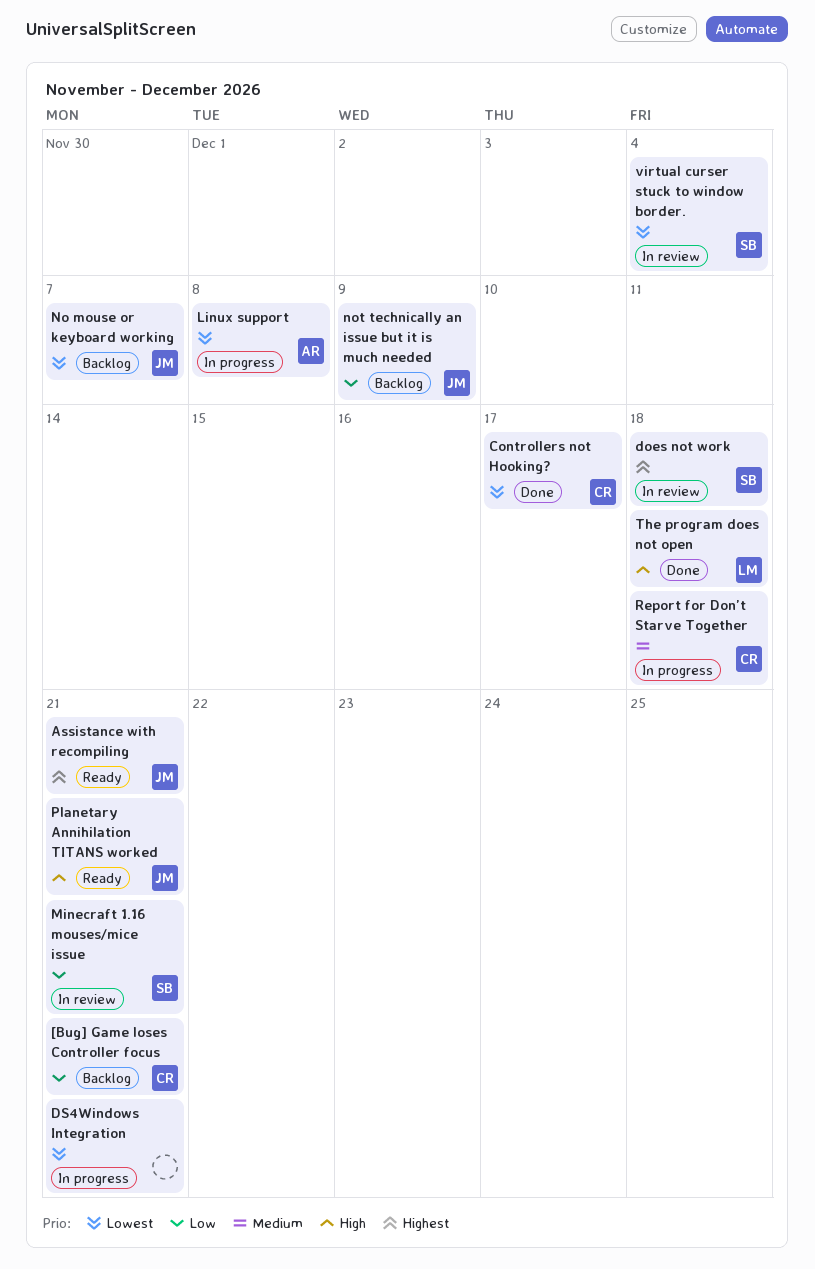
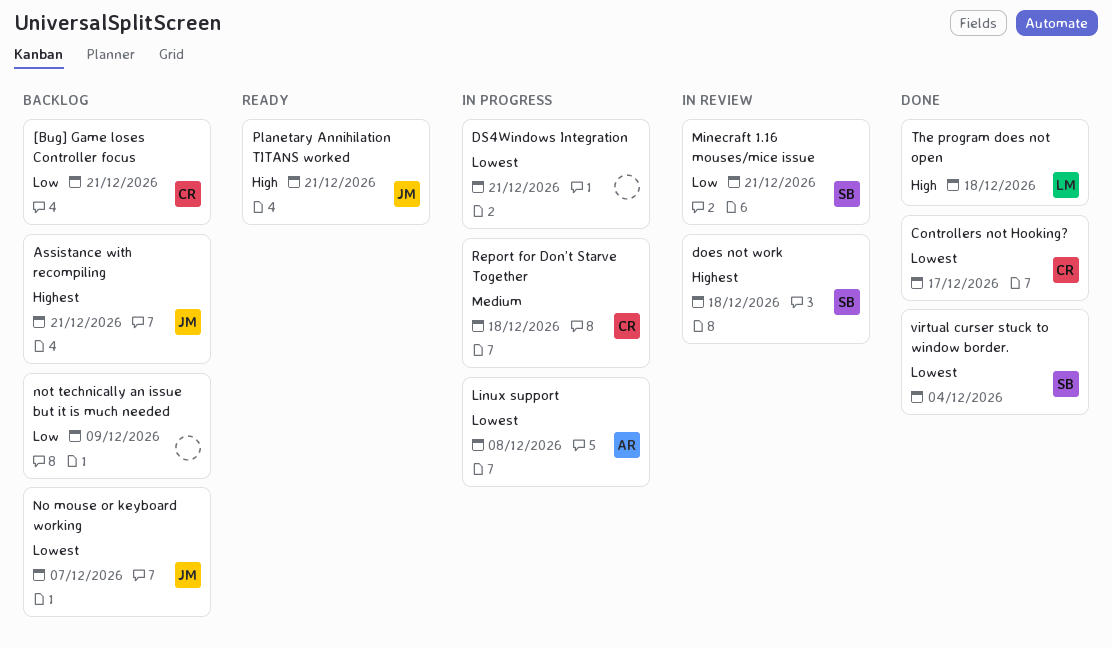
Assistance with recompiling, status: Ready -> Backlog
not technically an issue but it is much needed, owner: JM -> none
virtual curser stuck to window border., status: In review -> Done

